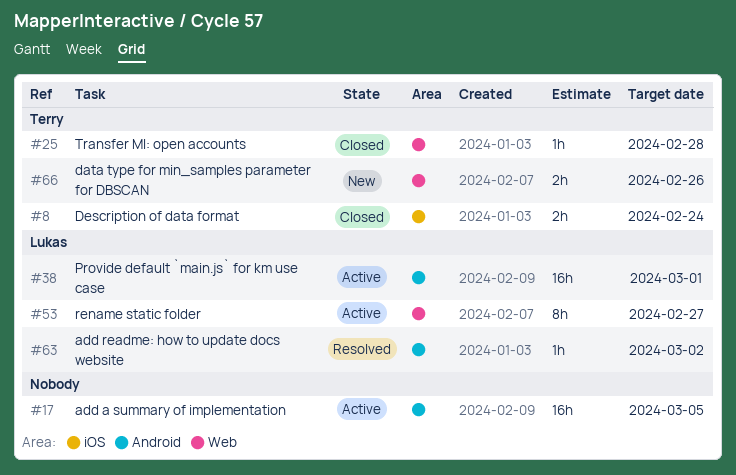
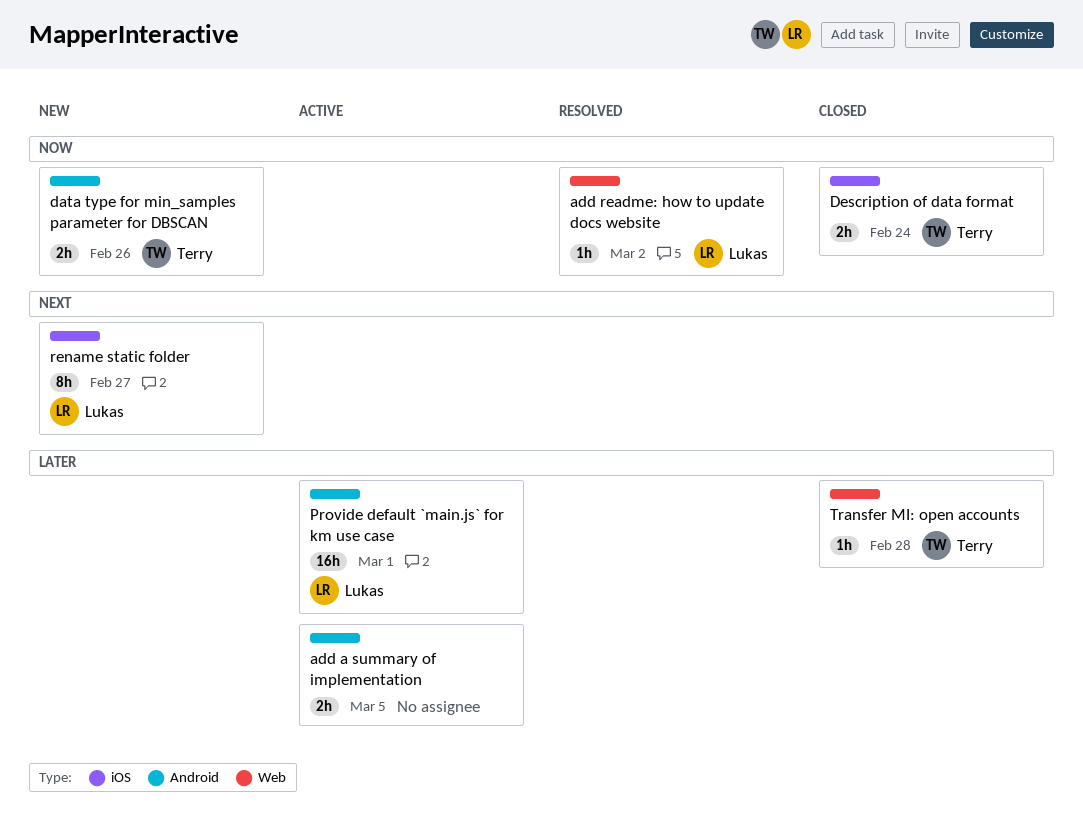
add a summary of implementation, estimate: 16h -> 2h
add readme: how to update docs website, label: Android -> Web
data type for min_samples parameter for DBSCAN, label: Web -> Android
rename static folder, status: Active -> New
rename static folder, label: Web -> iOS

